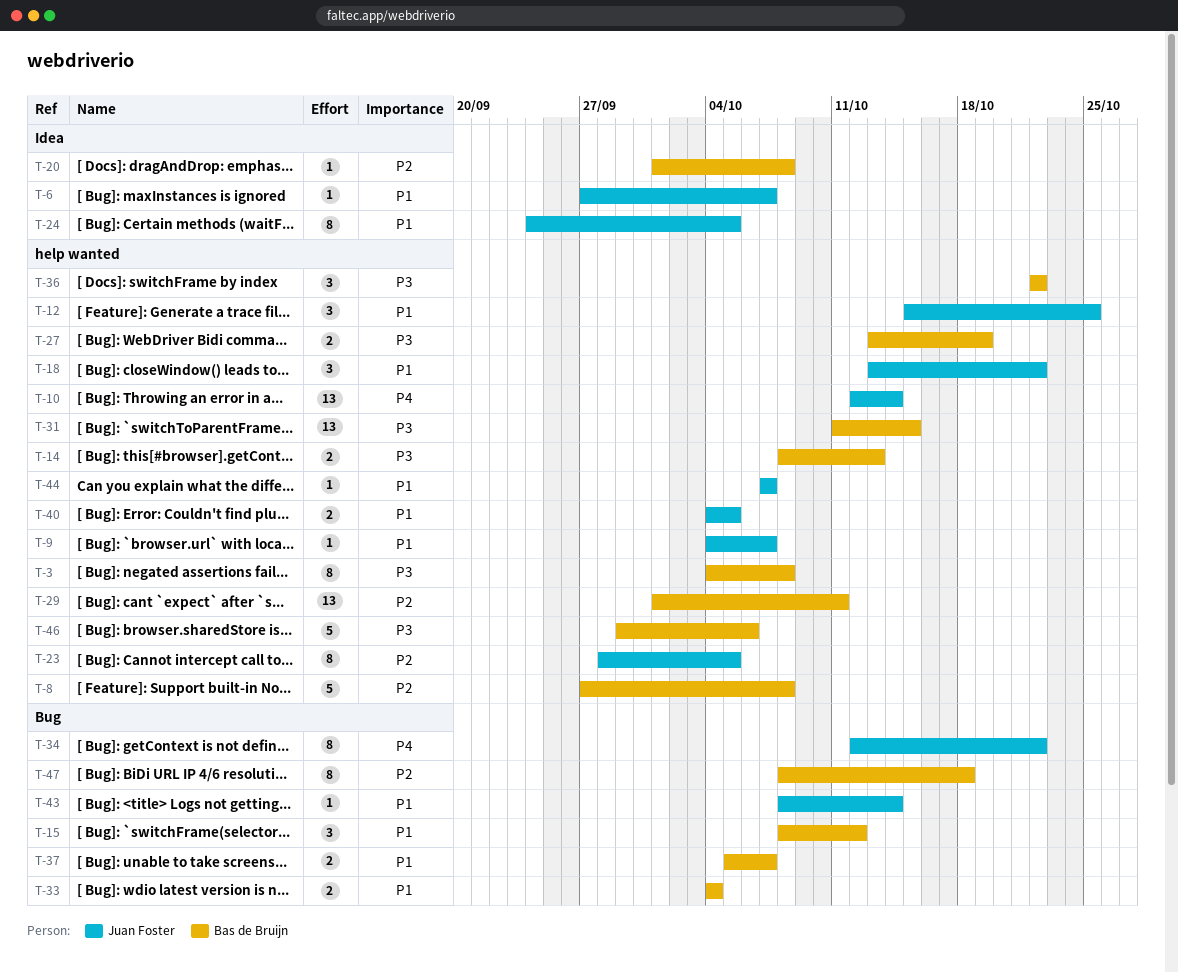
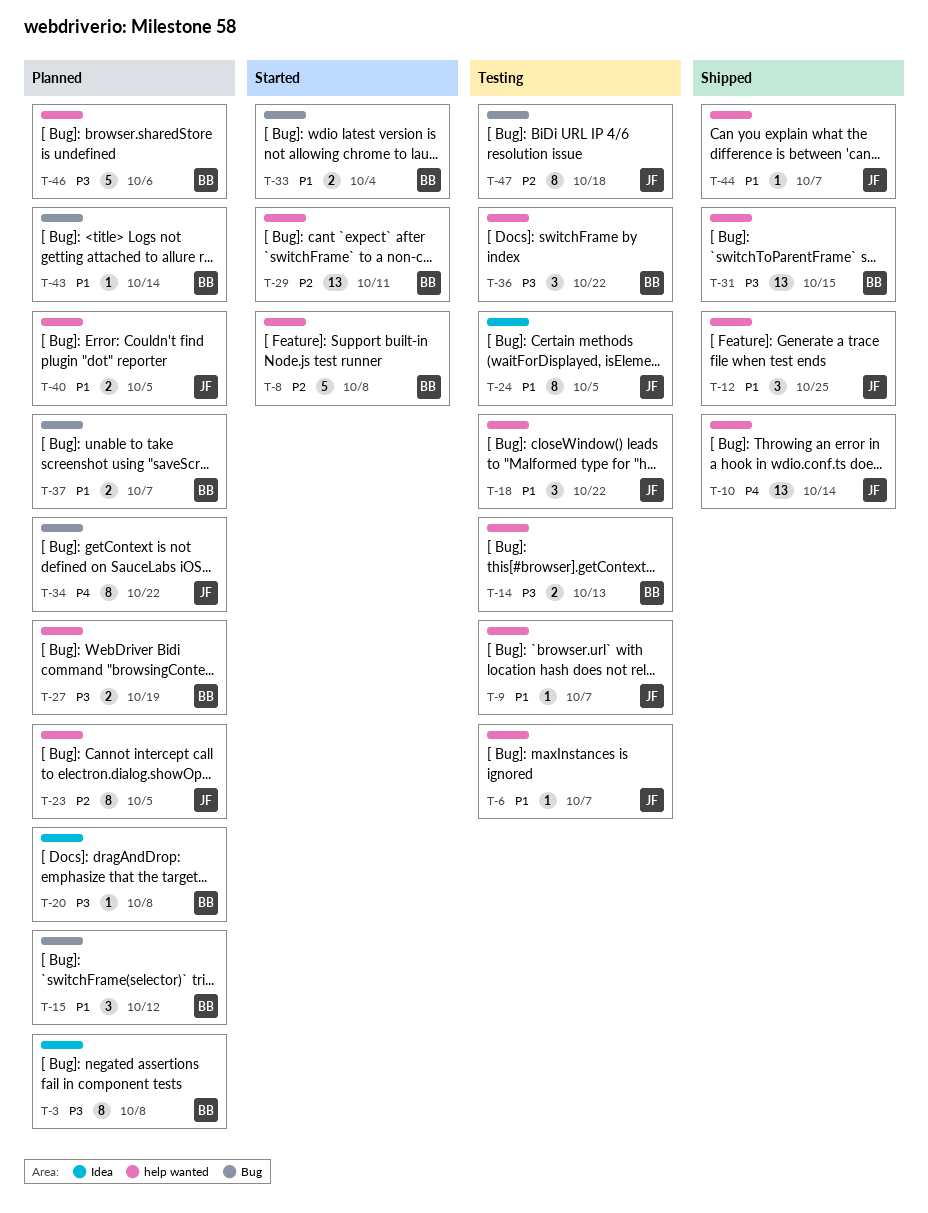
T-3, label: help wanted -> Idea
T-6, label: Idea -> help wanted
T-20, priority: P2 -> P3
T-43, owner: Juan Foster -> Bas de Bruijn
T-47, owner: Bas de Bruijn -> Juan Foster

